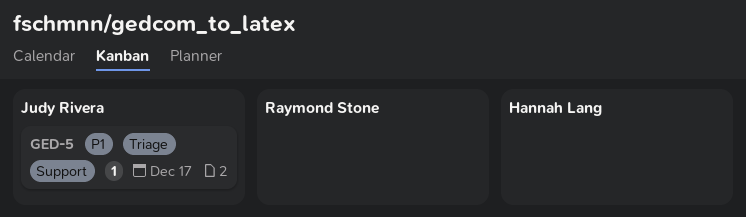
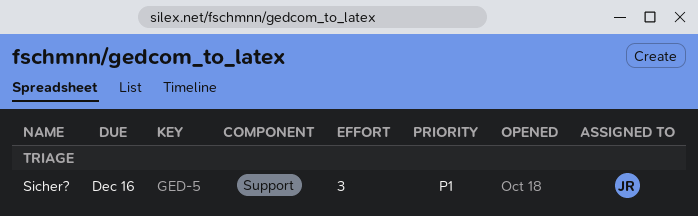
GED-5, estimate: 1 -> 3
GED-5, due: Dec 17 -> Dec 16

